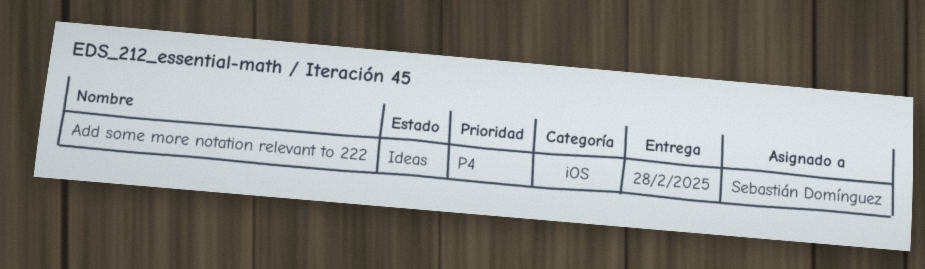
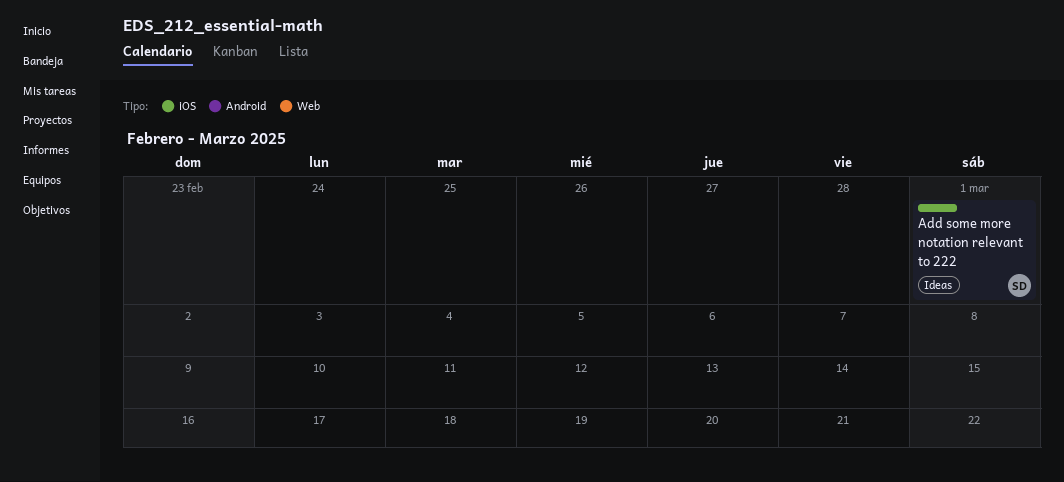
Add some more notation relevant to 222, due: Feb 28 -> Mar 1

